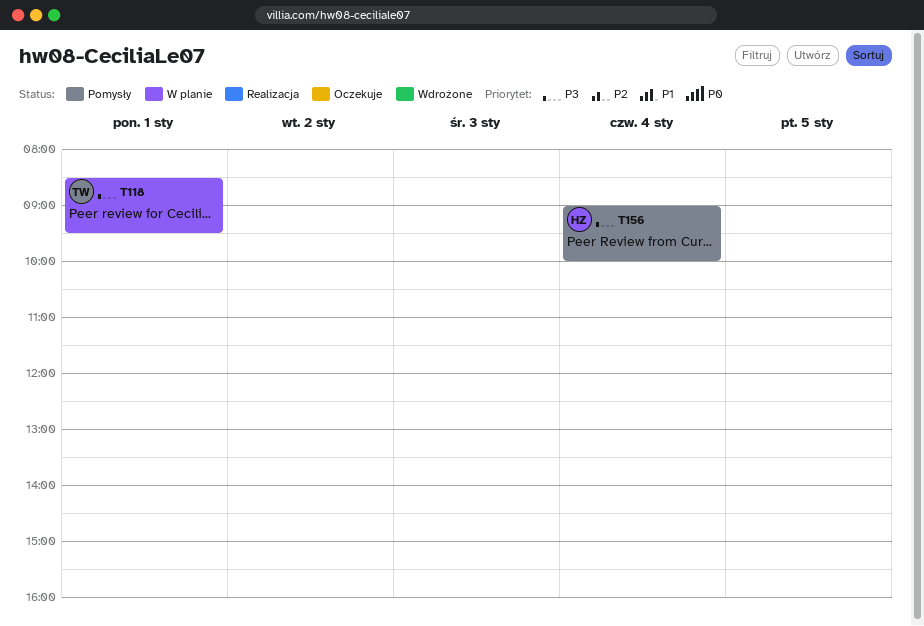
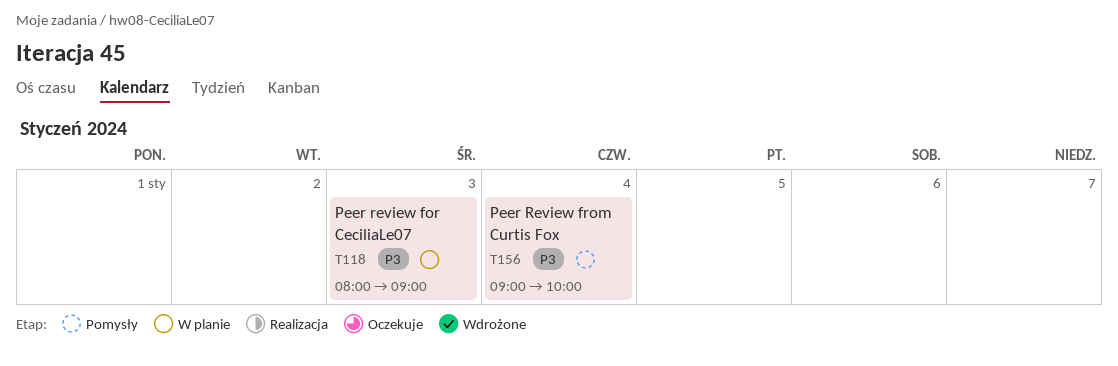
T118, day: Jan 1 -> Jan 3
T118, begins: 08:30 -> 08:00
T118, ends: 09:30 -> 09:00

